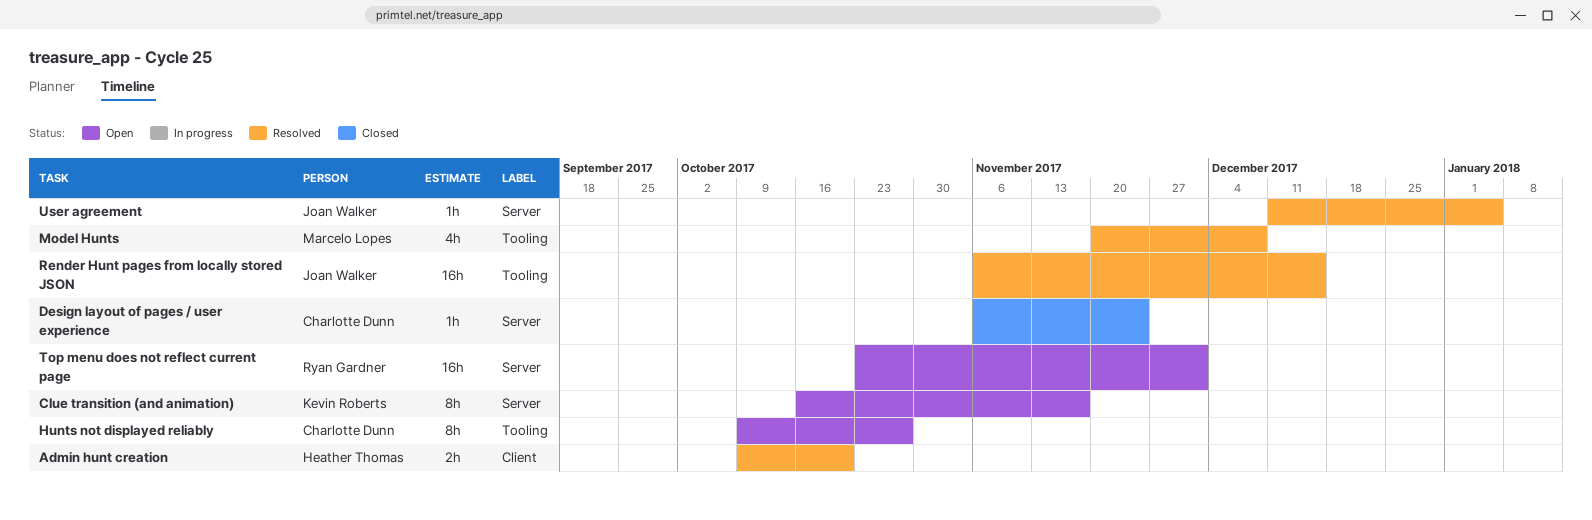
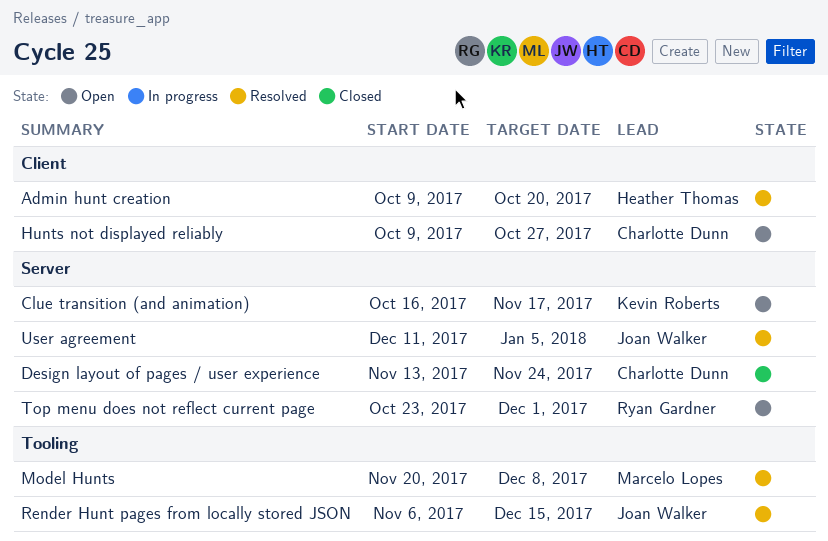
Design layout of pages / user experience, start: Nov 6 -> Nov 13
Hunts not displayed reliably, label: Tooling -> Client

